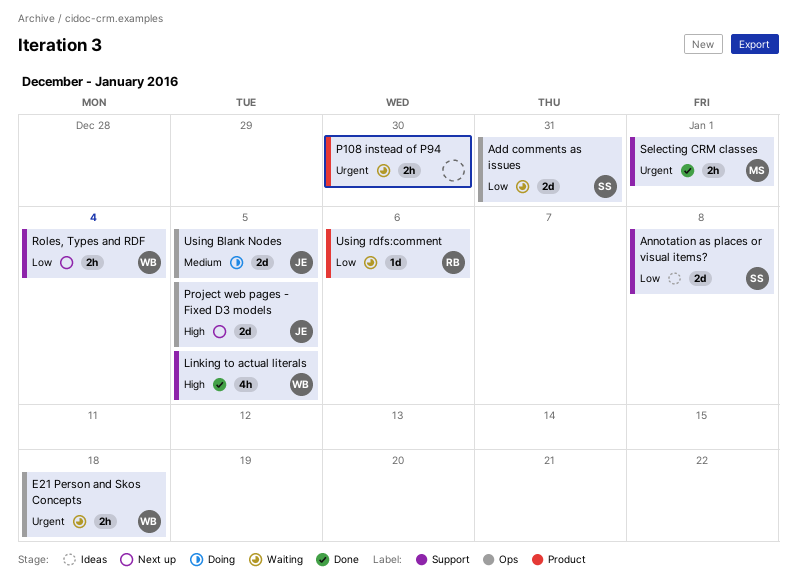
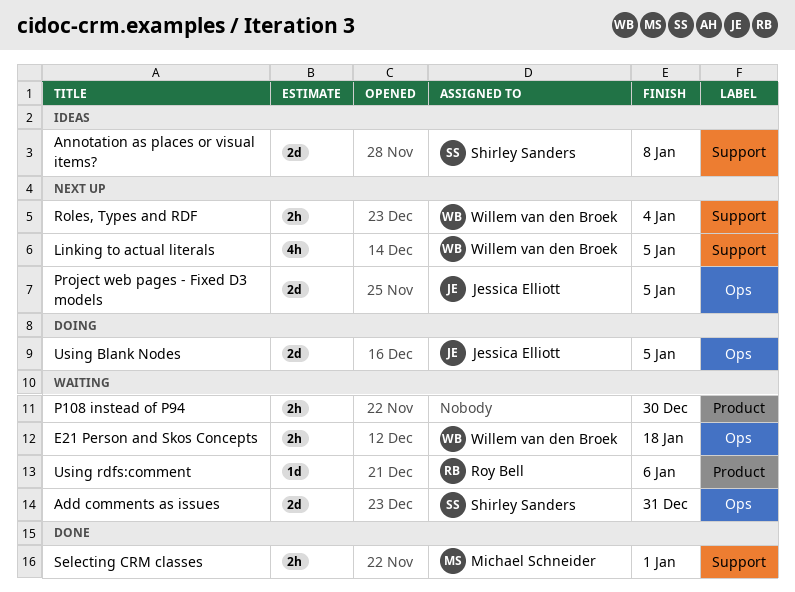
Linking to actual literals, status: Done -> Next up

